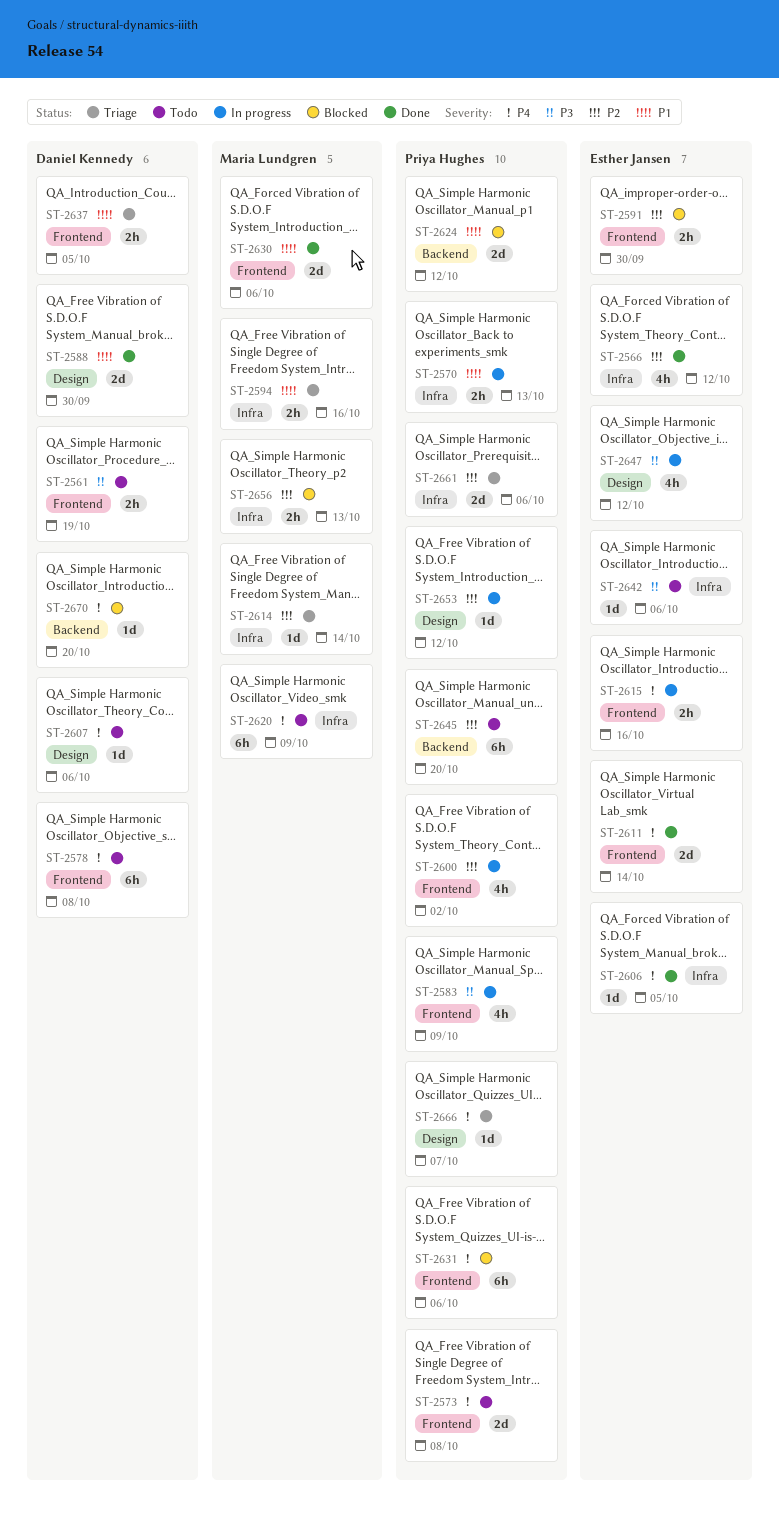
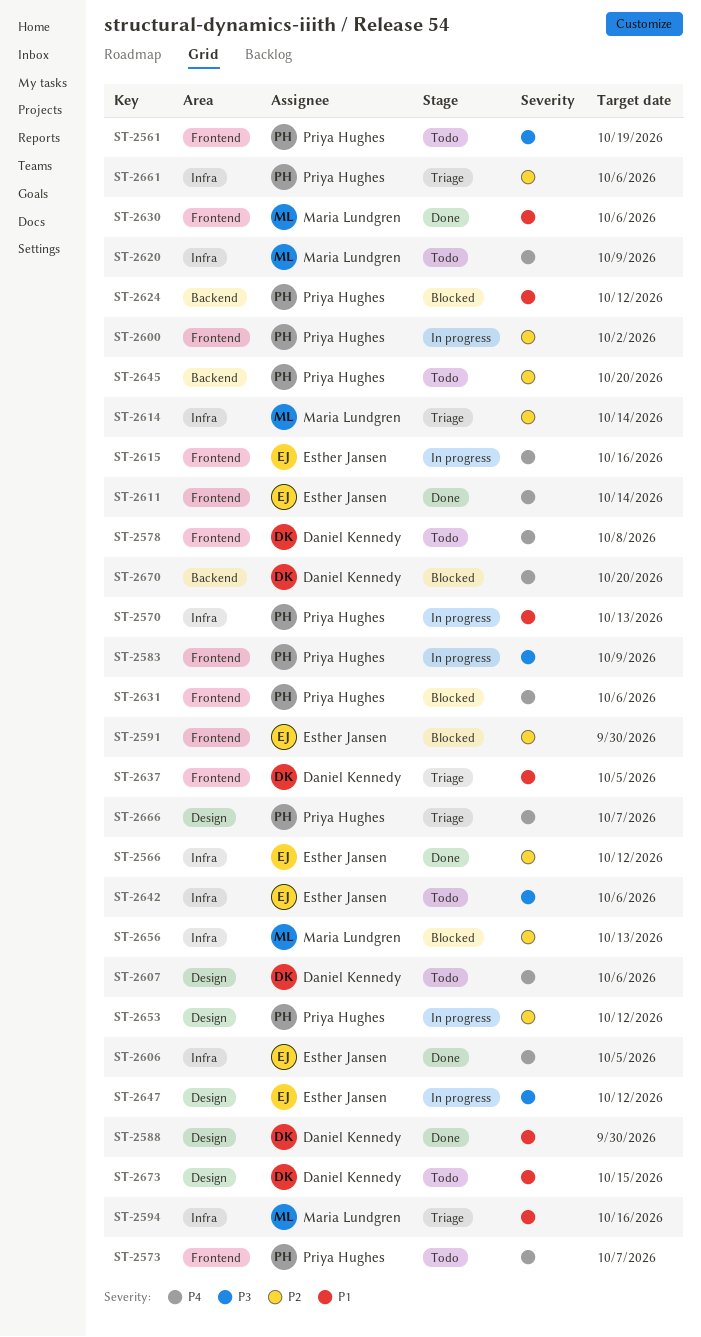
ST-2561, owner: Daniel Kennedy -> Priya Hughes
ST-2573, due: Oct 8 -> Oct 7
ST-2673: none -> present

